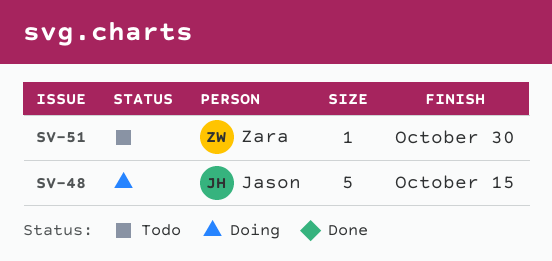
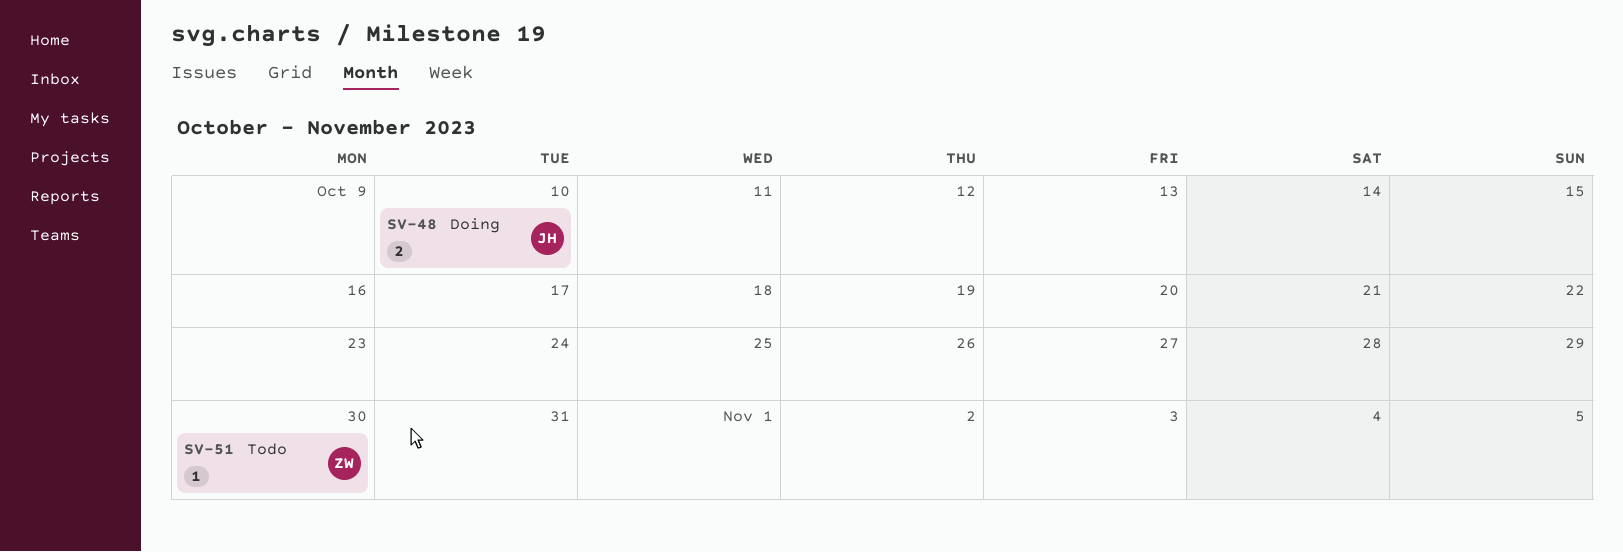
SV-48, estimate: 5 -> 2
SV-48, due: Oct 15 -> Oct 10

